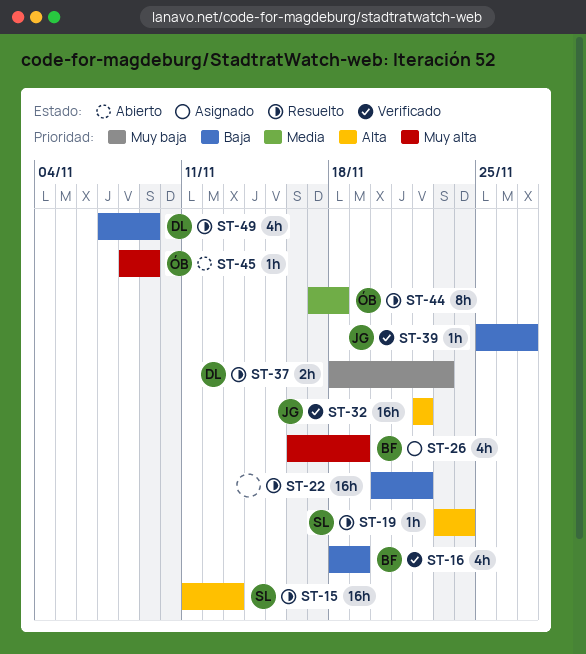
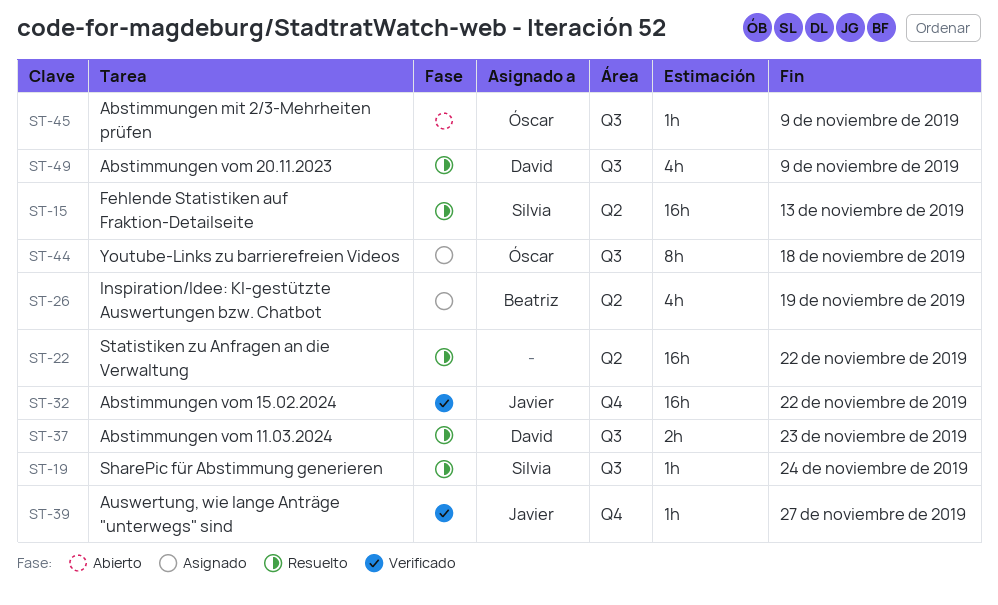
ST-16: present -> none
ST-44, status: Resuelto -> Asignado

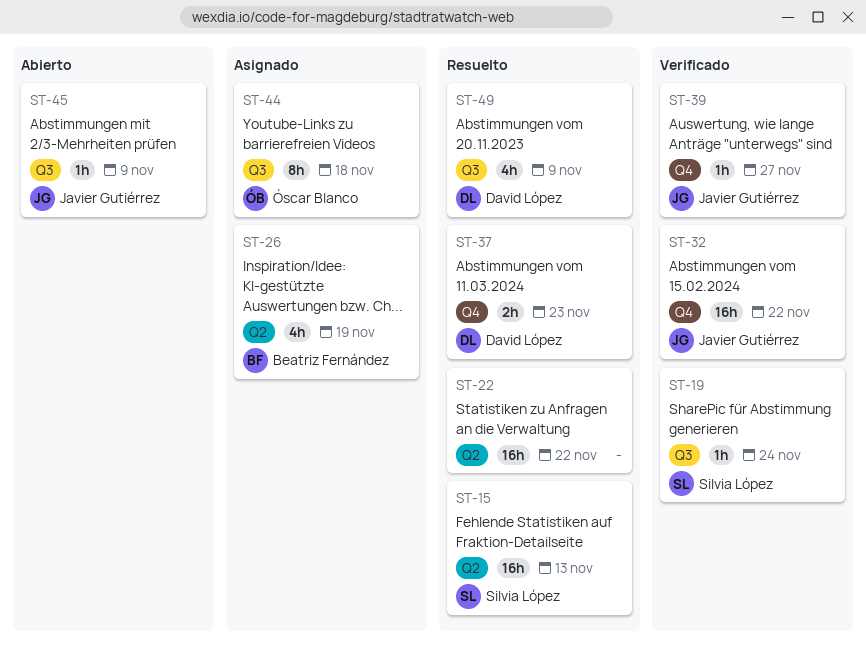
ST-19, status: Resuelto -> Verificado
ST-37, label: Q3 -> Q4
ST-45, owner: Óscar Blanco -> Javier Gutiérrez

